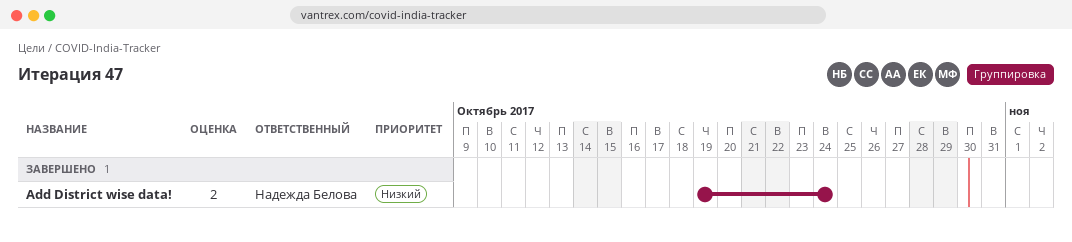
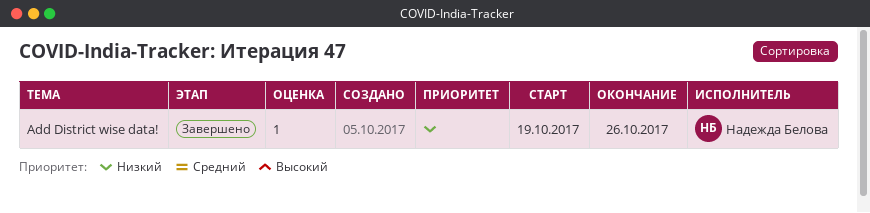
Add District wise data!, estimate: 2 -> 1
Add District wise data!, due: Oct 24 -> Oct 26

